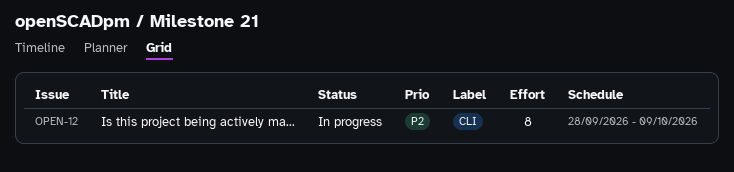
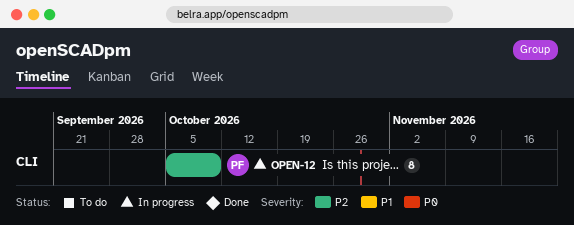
OPEN-12, start: Sep 28 -> Oct 5

